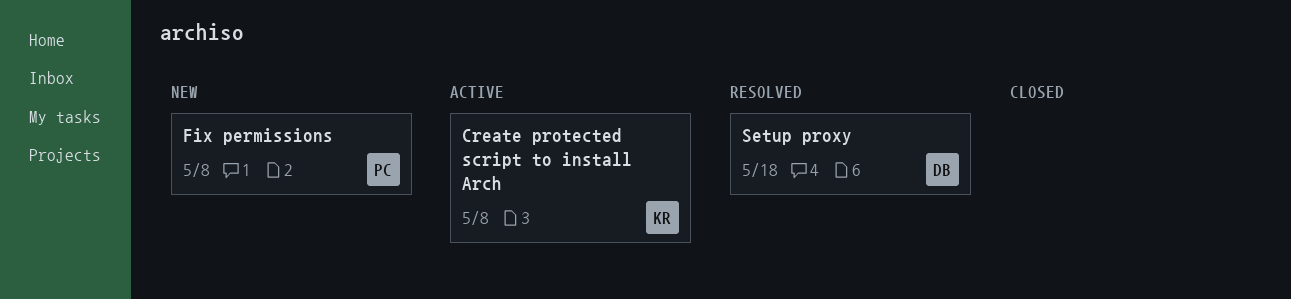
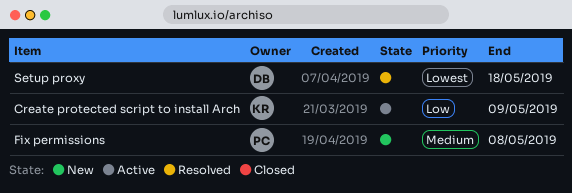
Create protected script to install Arch, due: May 8 -> May 9

